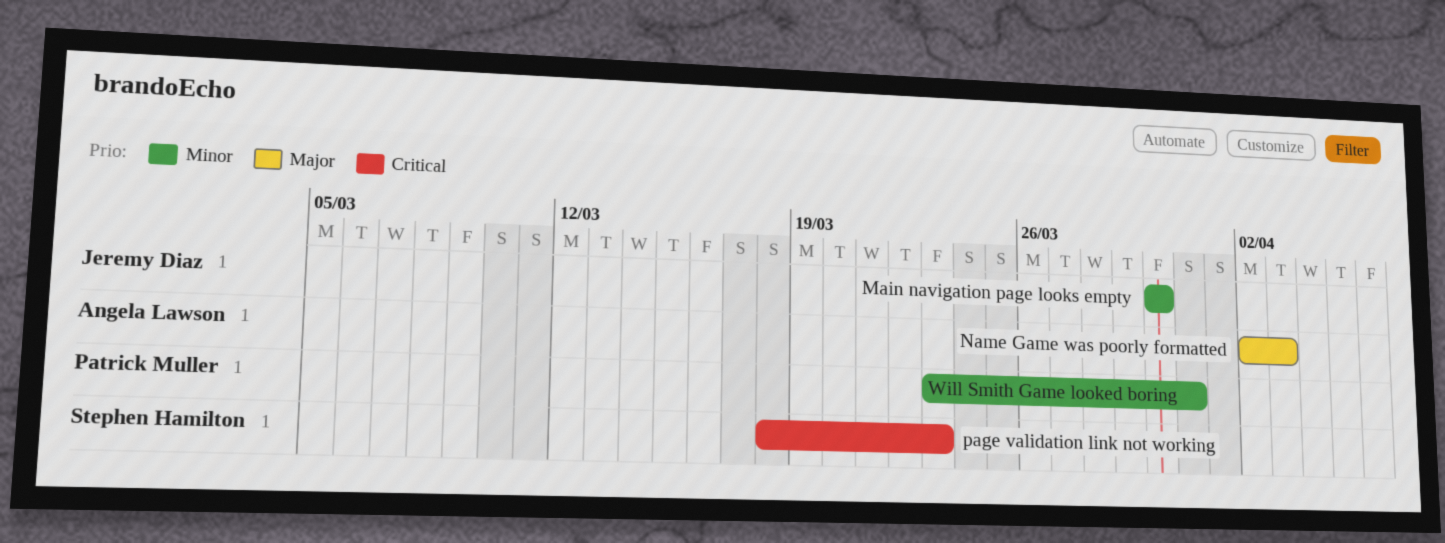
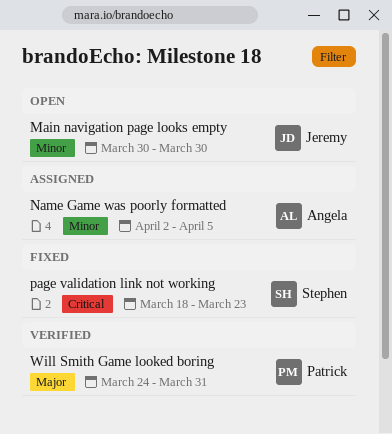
Name Game was poorly formatted, priority: Major -> Minor
Name Game was poorly formatted, due: Apr 3 -> Apr 5
Will Smith Game looked boring, priority: Minor -> Major
Will Smith Game looked boring, start: Mar 23 -> Mar 24

